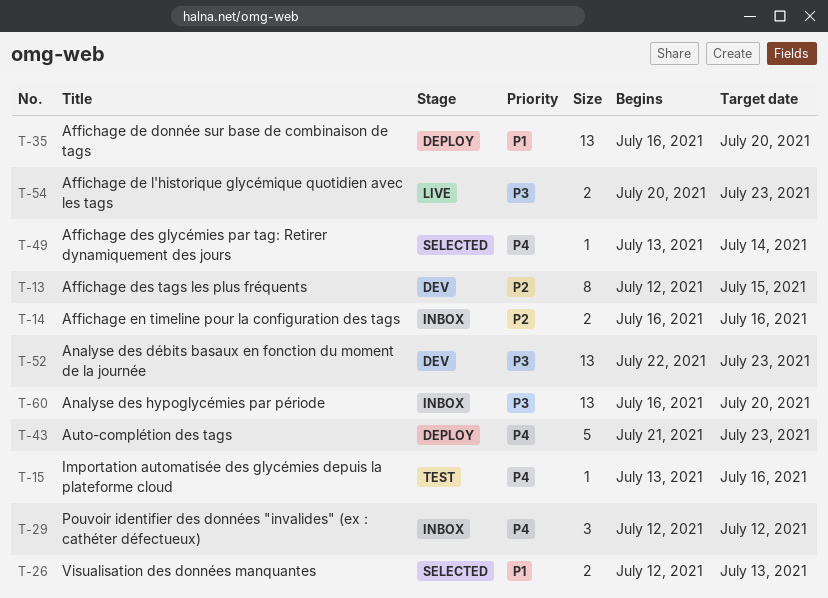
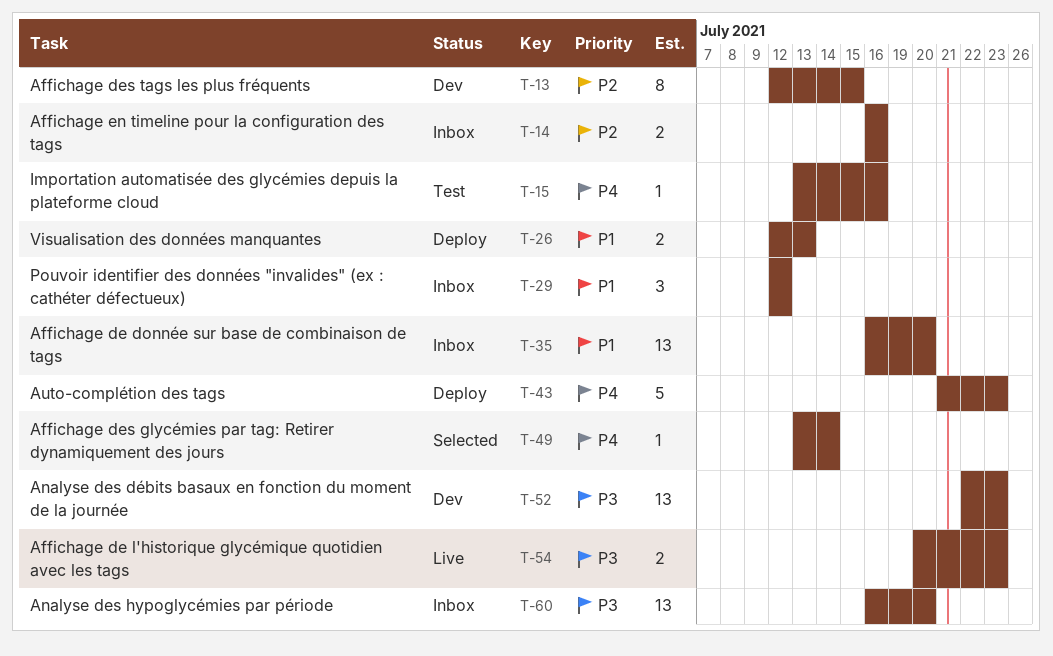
T-26, status: Selected -> Deploy
T-29, priority: P4 -> P1
T-35, status: Deploy -> Inbox

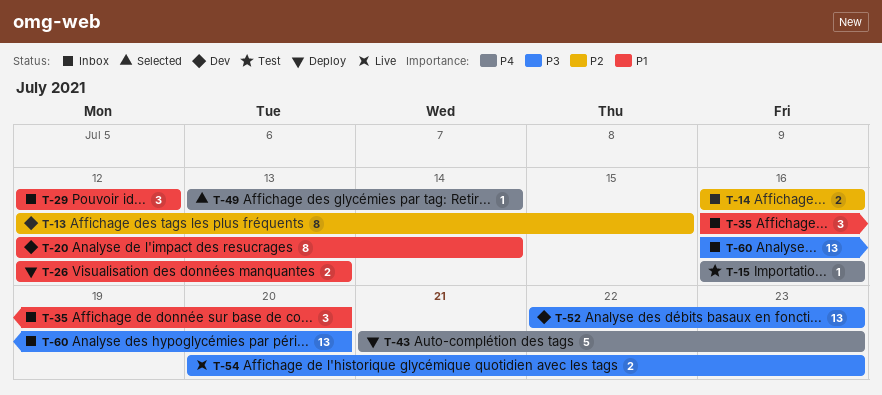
T-15, start: Jul 13 -> Jul 16
T-20: none -> present
T-35, estimate: 13 -> 3

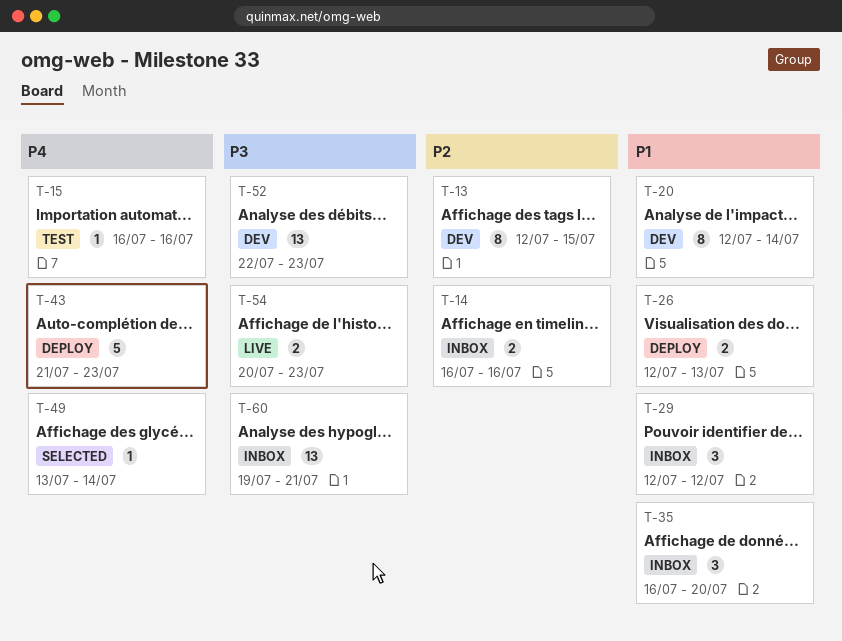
T-60, start: Jul 16 -> Jul 19
T-60, due: Jul 20 -> Jul 21

